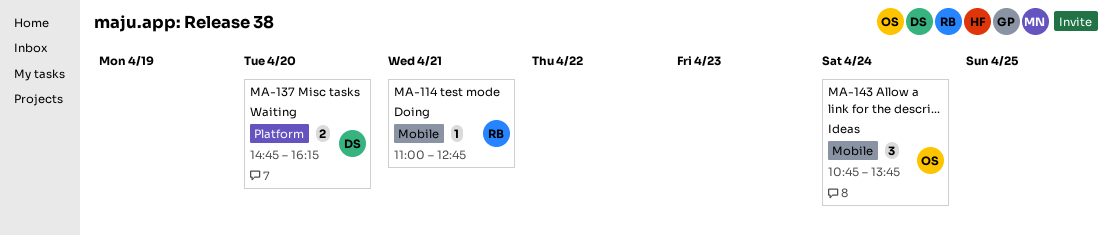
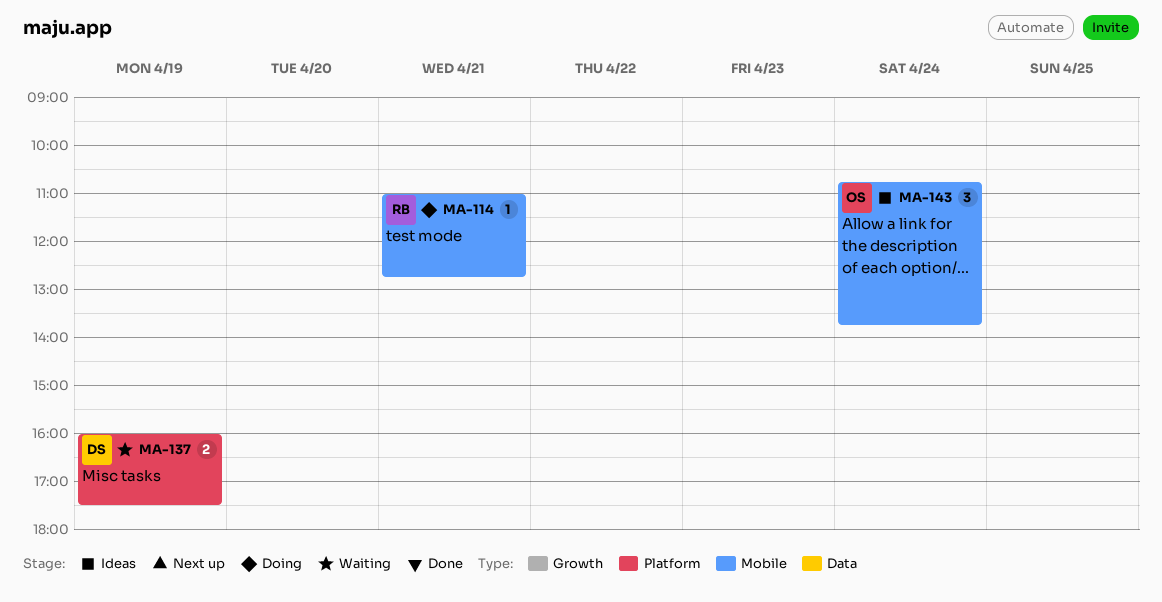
MA-137, day: Apr 20 -> Apr 19
MA-137, begins: 14:45 -> 16:00
MA-137, ends: 16:15 -> 17:30

